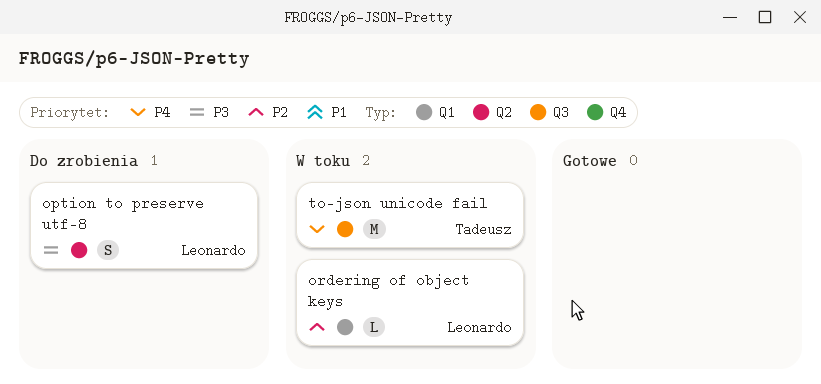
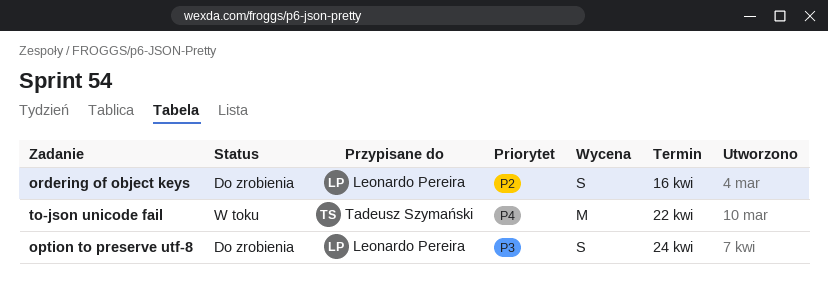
ordering of object keys, status: W toku -> Do zrobienia
ordering of object keys, estimate: L -> S

